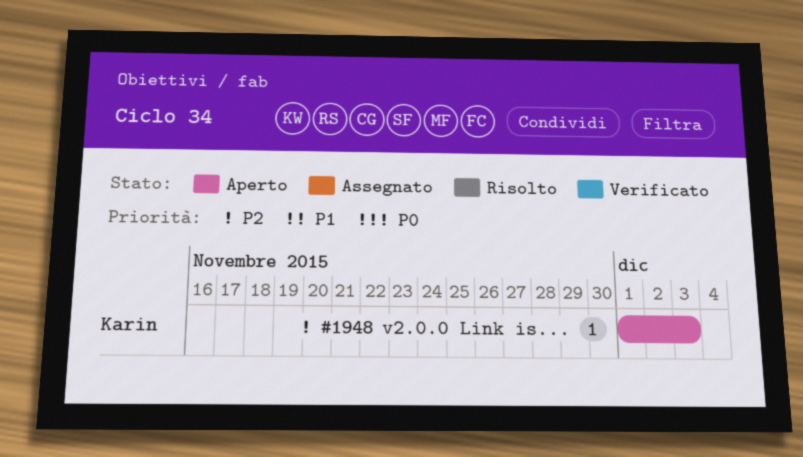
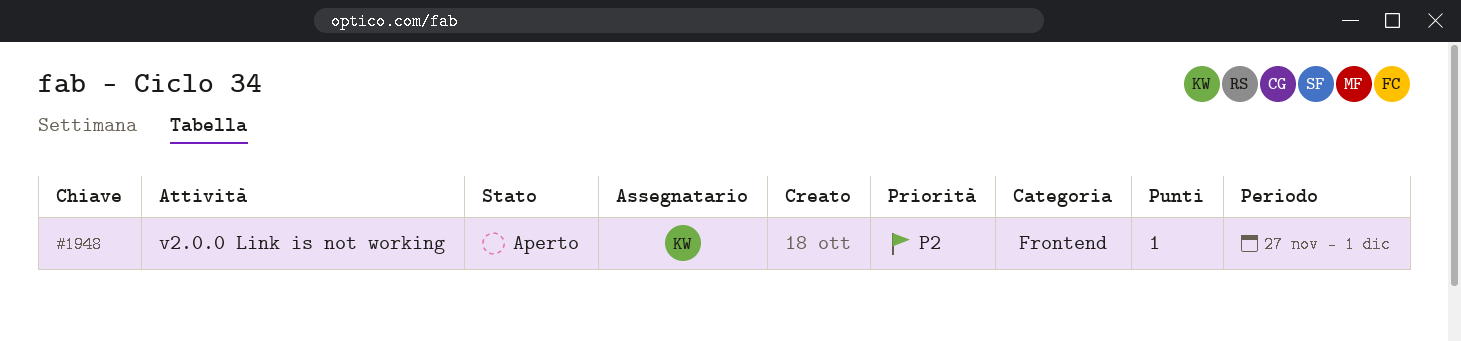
#1948, start: Dec 1 -> Nov 27
#1948, due: Dec 3 -> Dec 1

